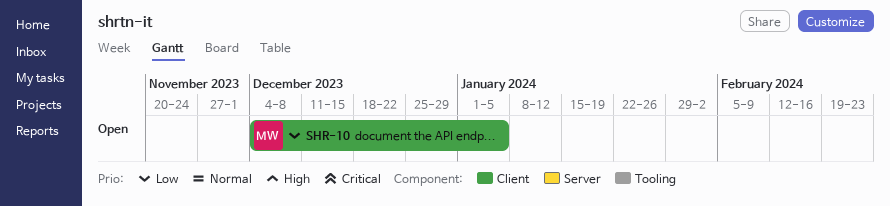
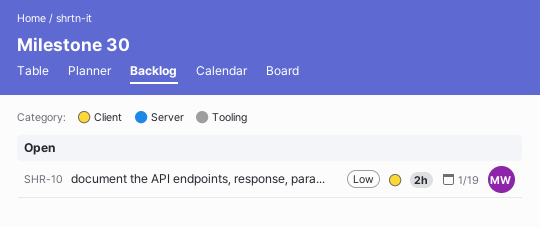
SHR-10, due: Jan 5 -> Jan 19

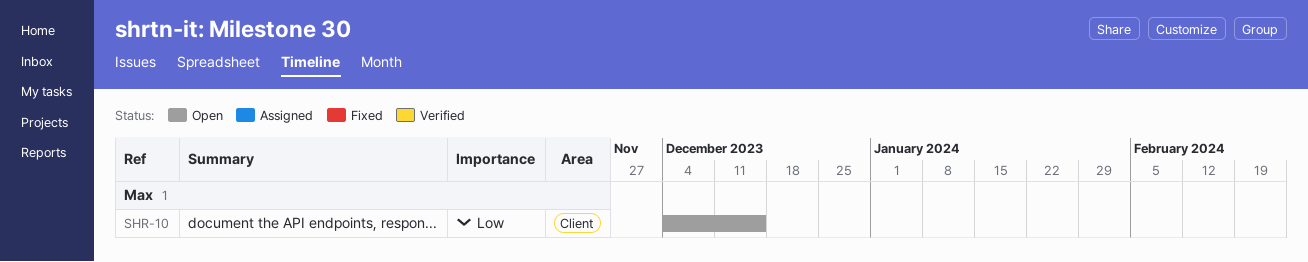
SHR-10, due: Jan 19 -> Dec 15

